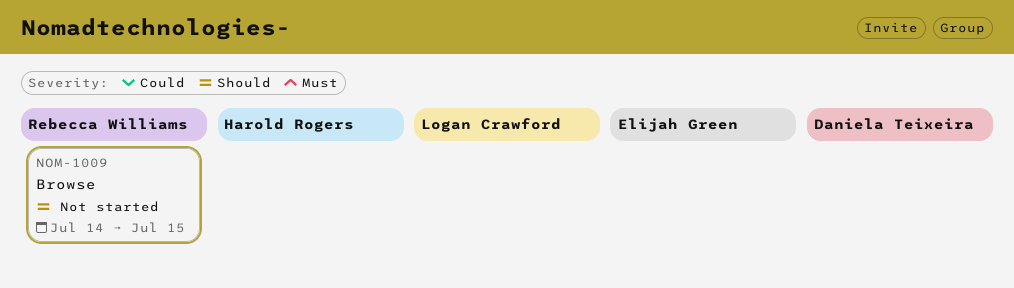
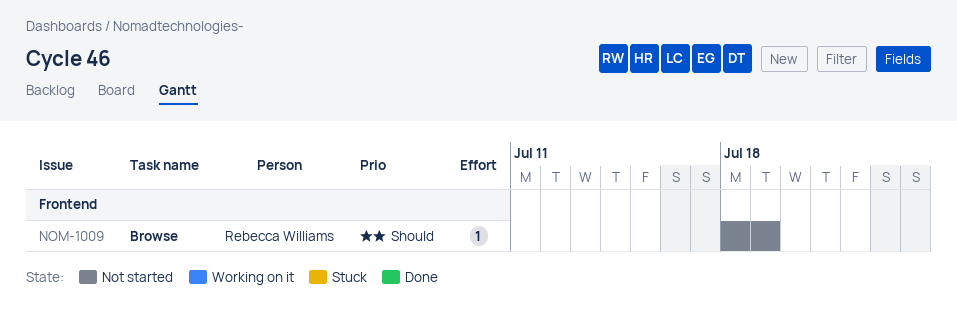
NOM-1009, start: Jul 14 -> Jul 18
NOM-1009, due: Jul 15 -> Jul 19

